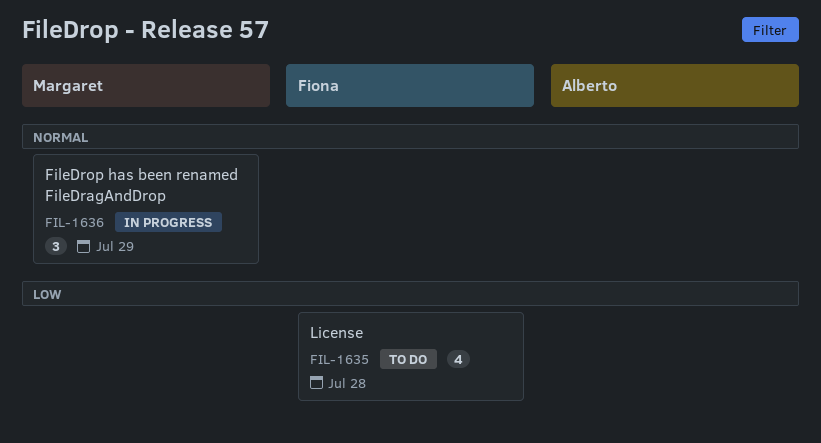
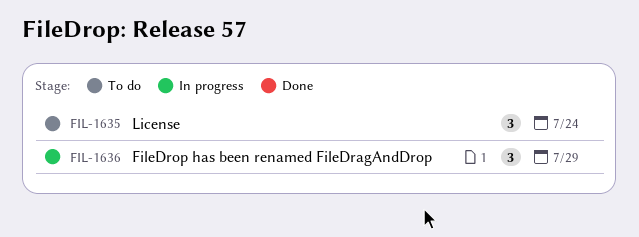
FIL-1635, estimate: 4 -> 3
FIL-1635, due: Jul 28 -> Jul 24

